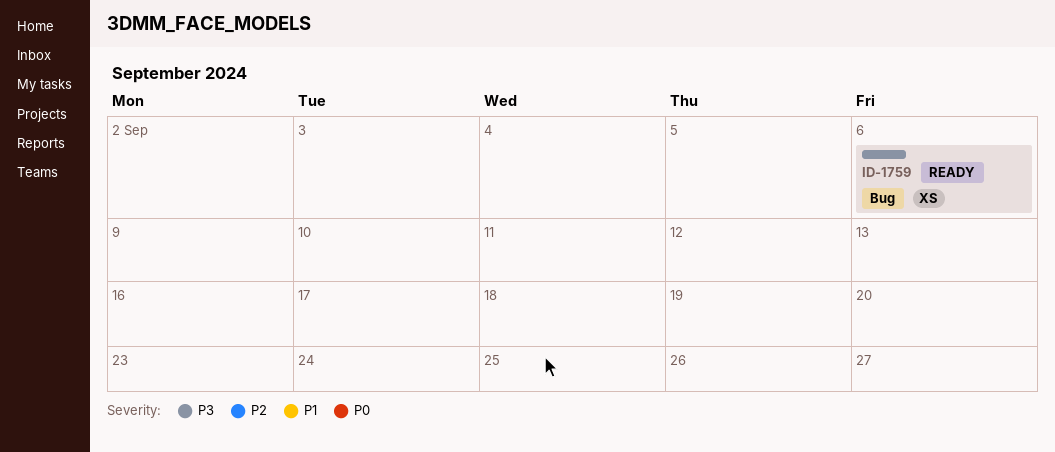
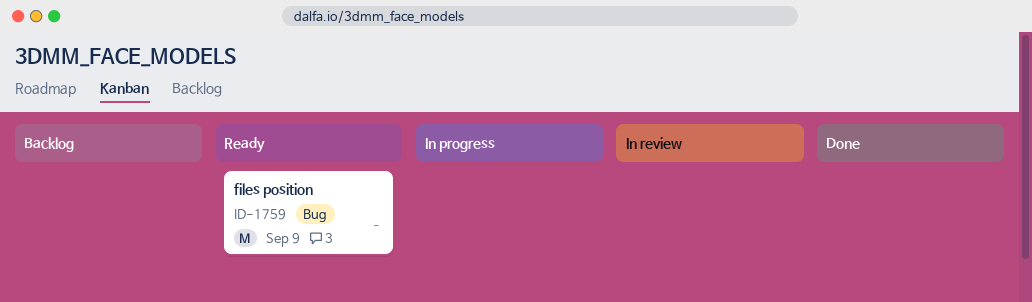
ID-1759, estimate: XS -> M
ID-1759, due: Sep 6 -> Sep 9

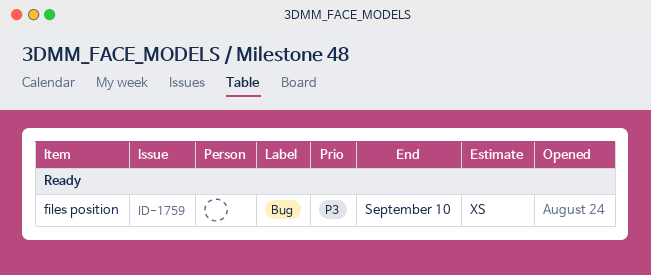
ID-1759, estimate: M -> XS
ID-1759, due: Sep 9 -> Sep 10

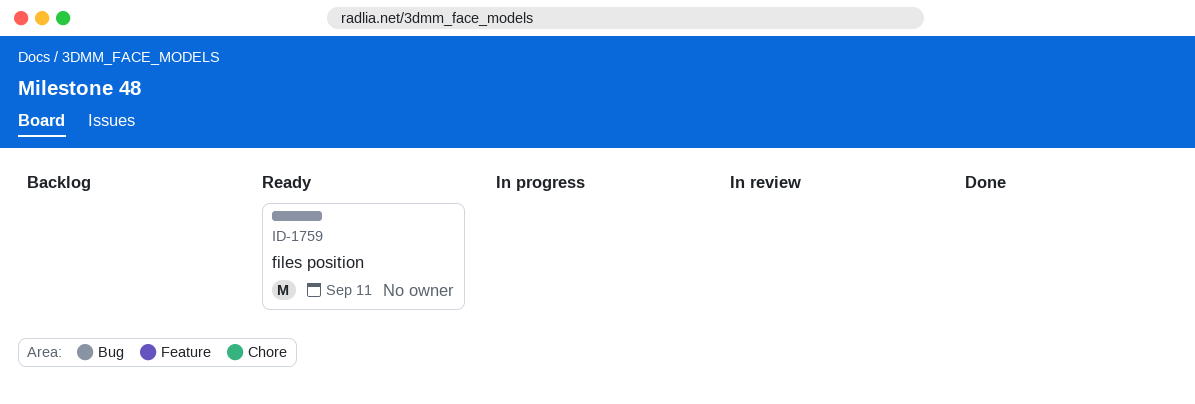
ID-1759, estimate: XS -> M
ID-1759, due: Sep 10 -> Sep 11

